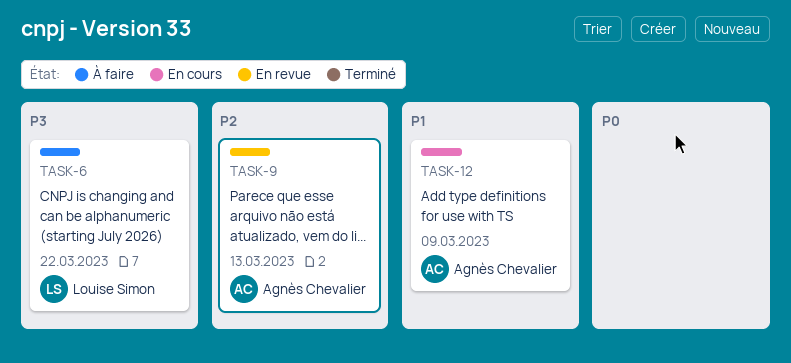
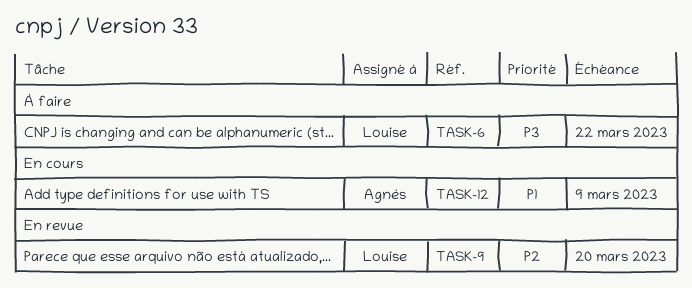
TASK-9, owner: Agnès Chevalier -> Louise Simon
TASK-9, due: Mar 13 -> Mar 20

